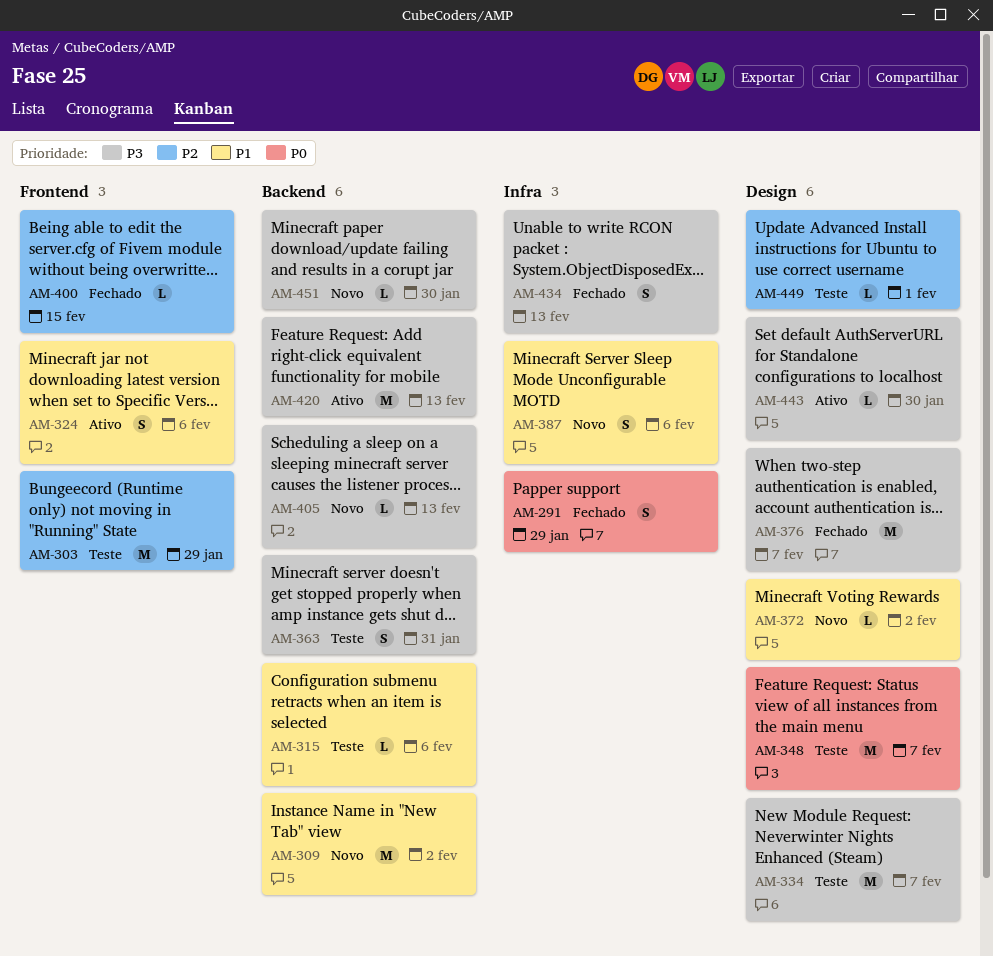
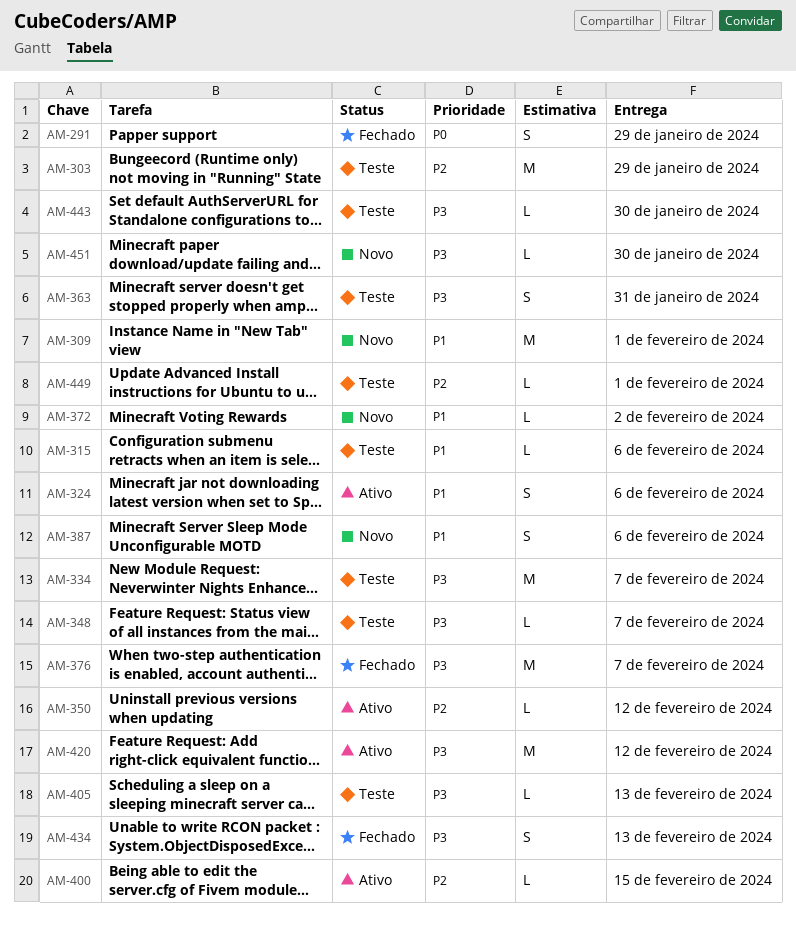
AM-309, due: Feb 2 -> Feb 1
AM-348, priority: P0 -> P3
AM-348, estimate: M -> L
AM-350: none -> present
AM-400, status: Fechado -> Ativo
AM-405, status: Novo -> Teste
AM-420, due: Feb 13 -> Feb 12
AM-443, status: Ativo -> Teste

